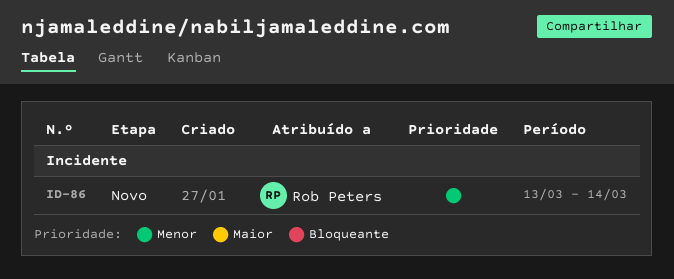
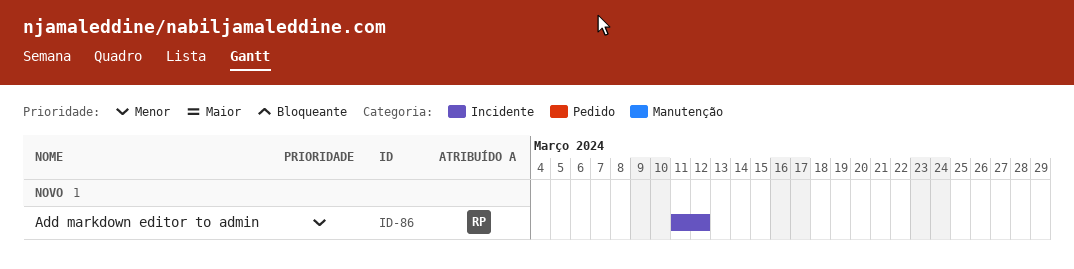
ID-86, start: Mar 13 -> Mar 11
ID-86, due: Mar 14 -> Mar 12

